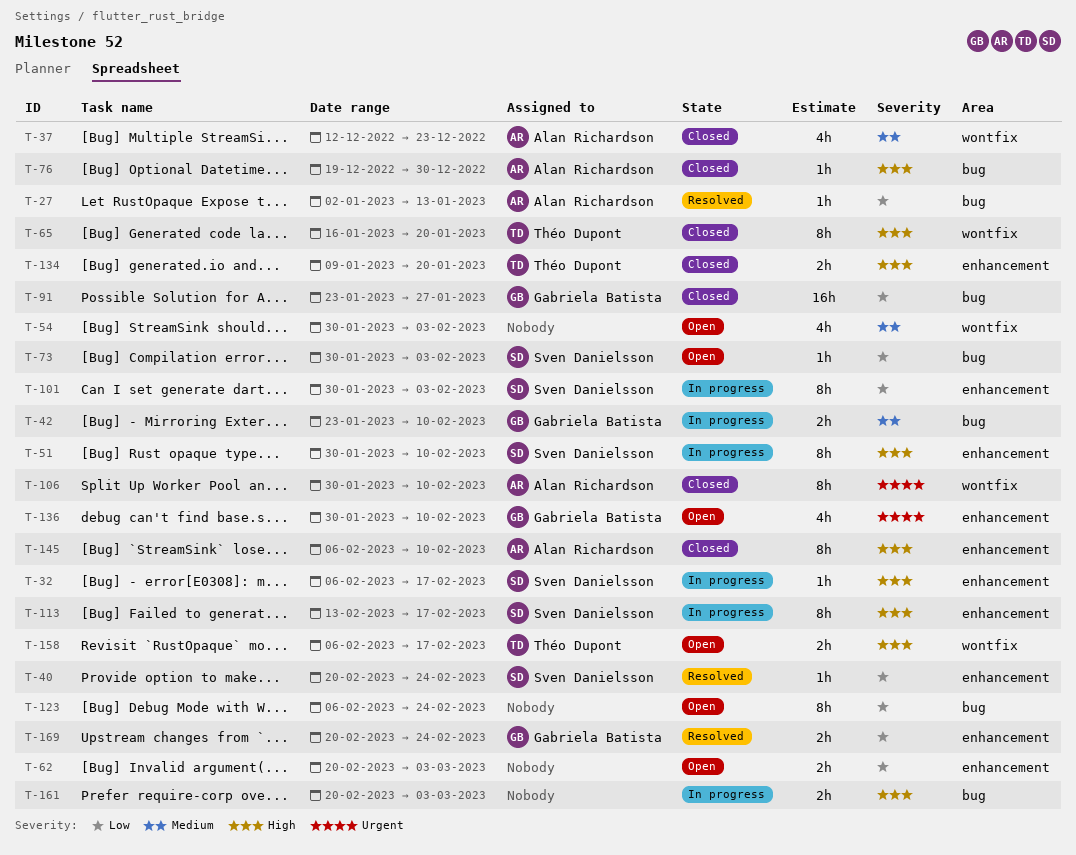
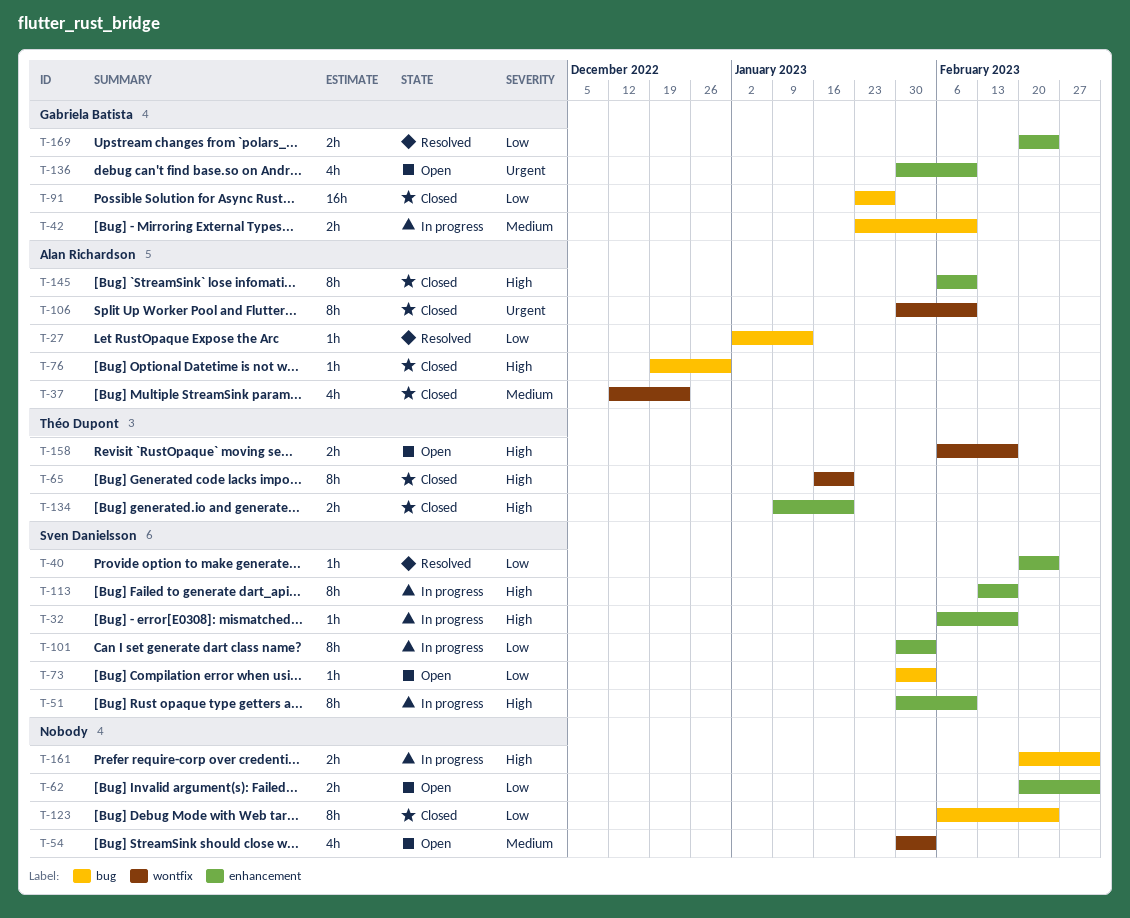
T-123, status: Open -> Closed

